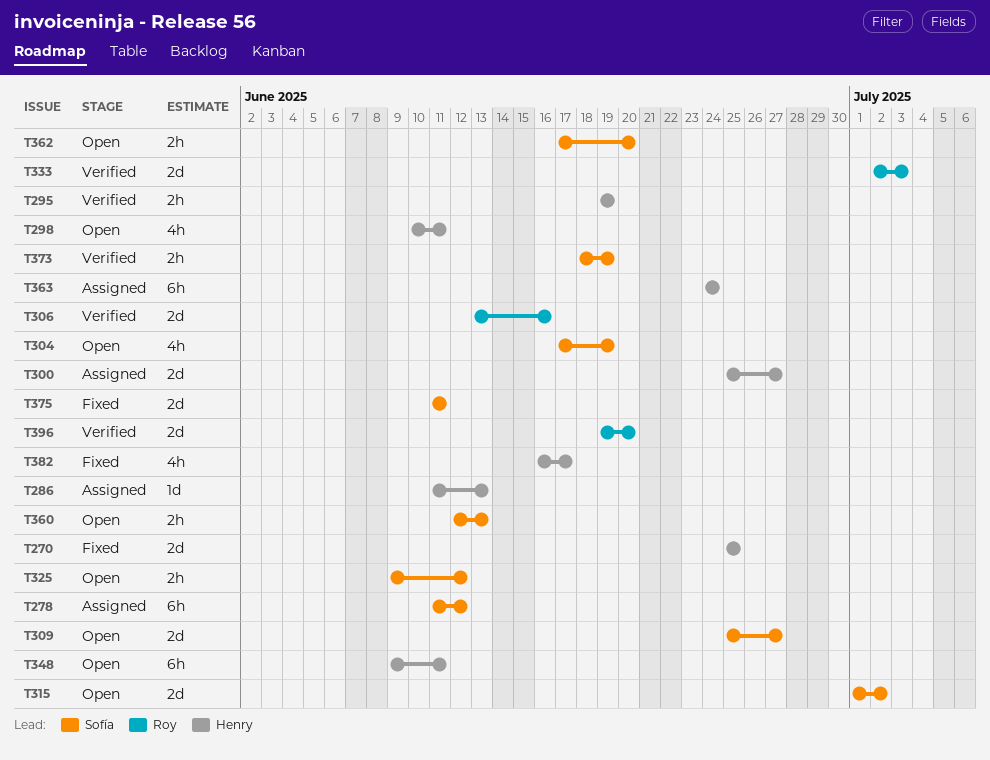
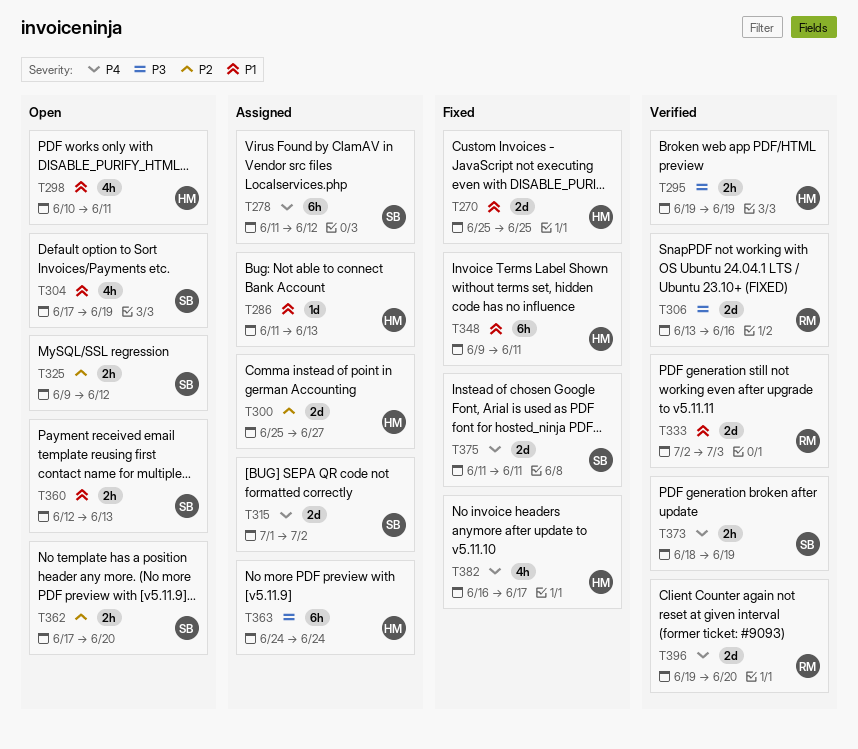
T309: present -> none
T315, status: Open -> Assigned
T348, status: Open -> Fixed

